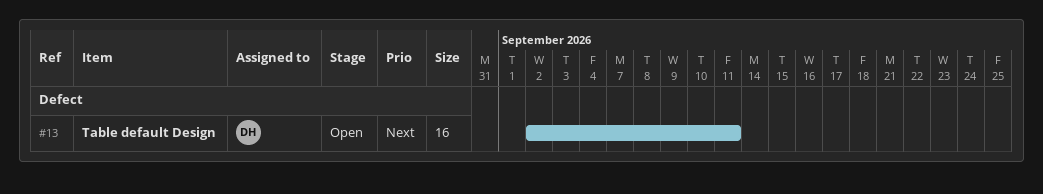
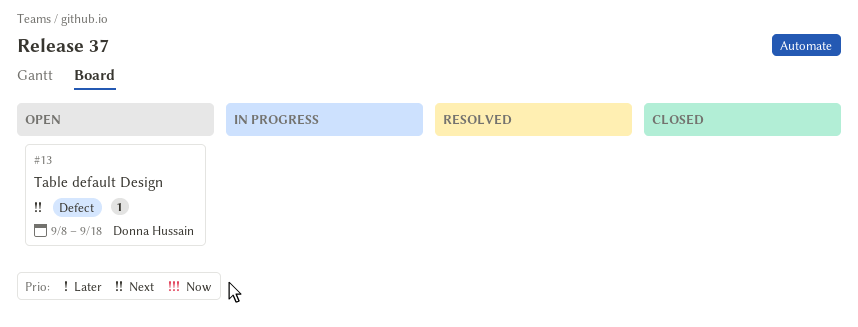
#13, estimate: 16 -> 1
#13, start: Sep 2 -> Sep 8
#13, due: Sep 11 -> Sep 18

